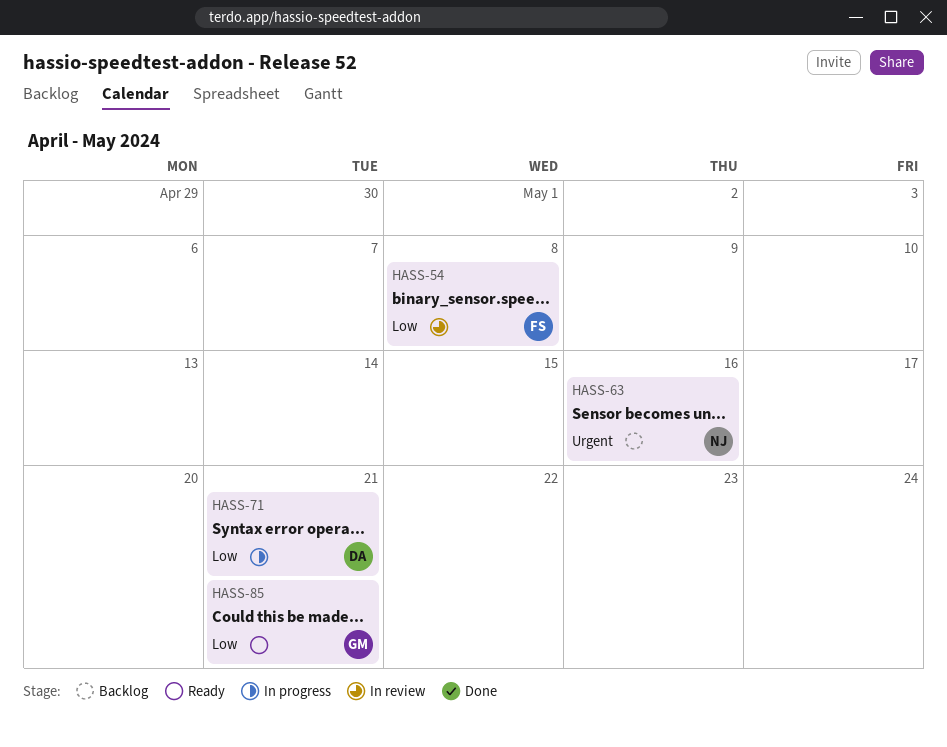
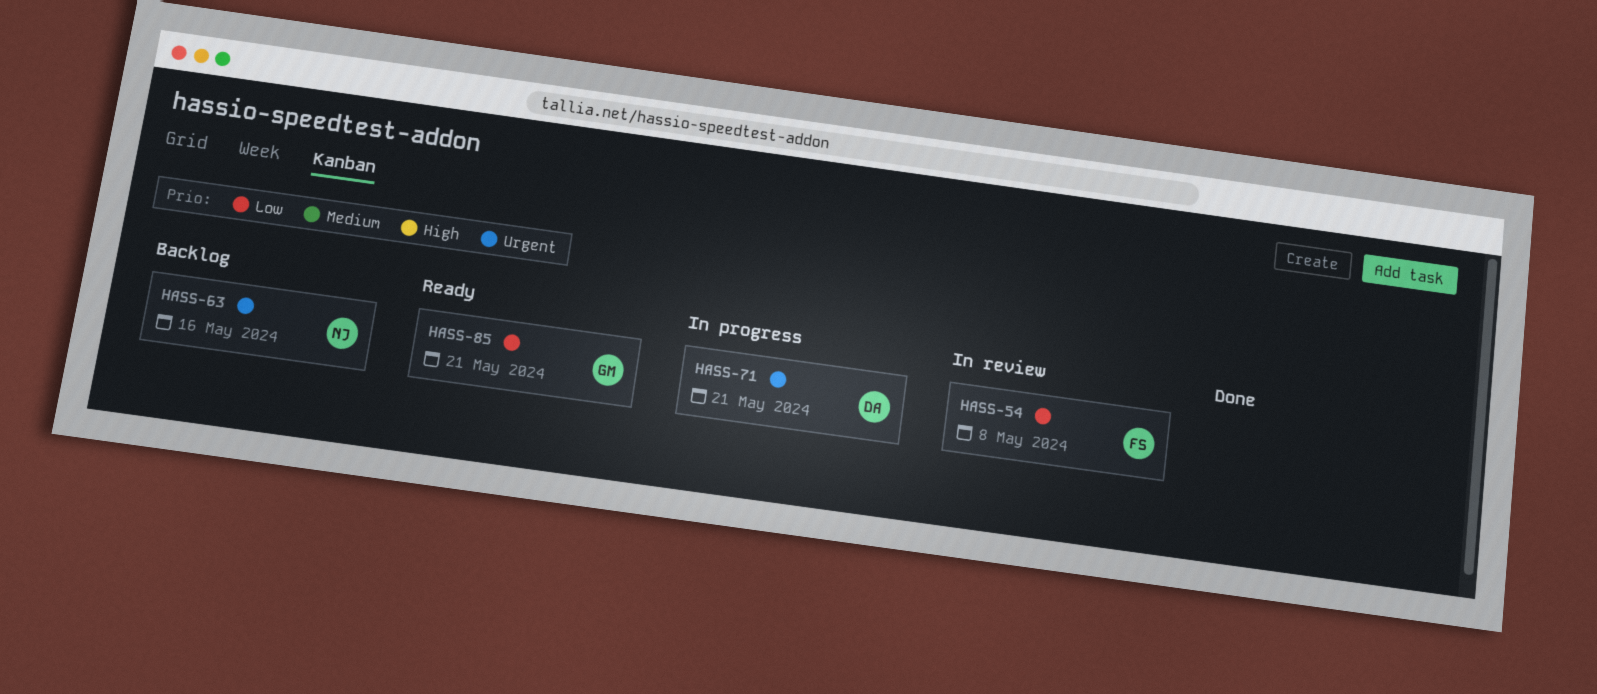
HASS-71, priority: Low -> Urgent

